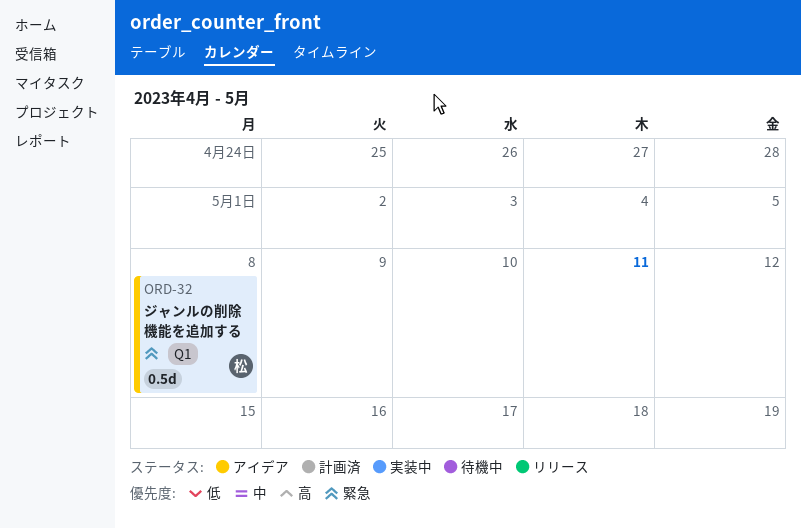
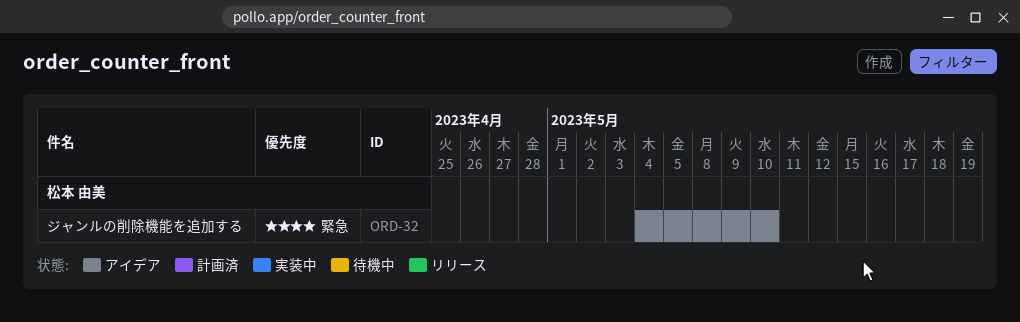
ORD-32, due: May 8 -> May 10

